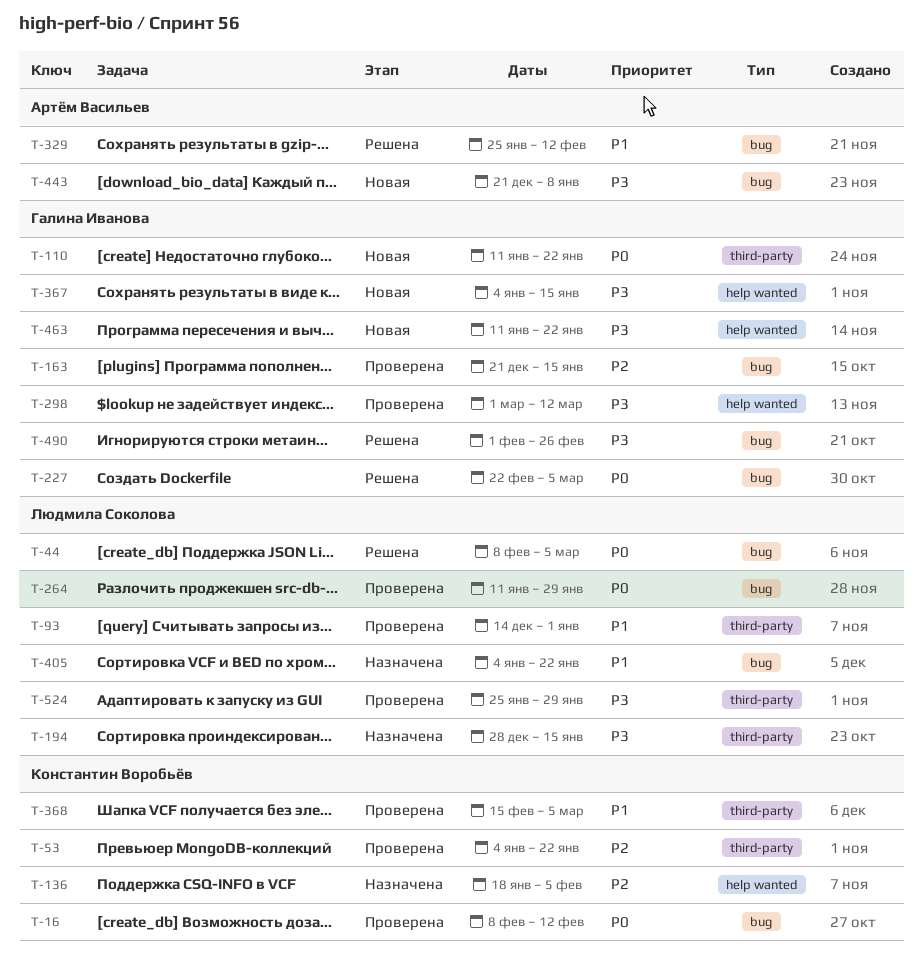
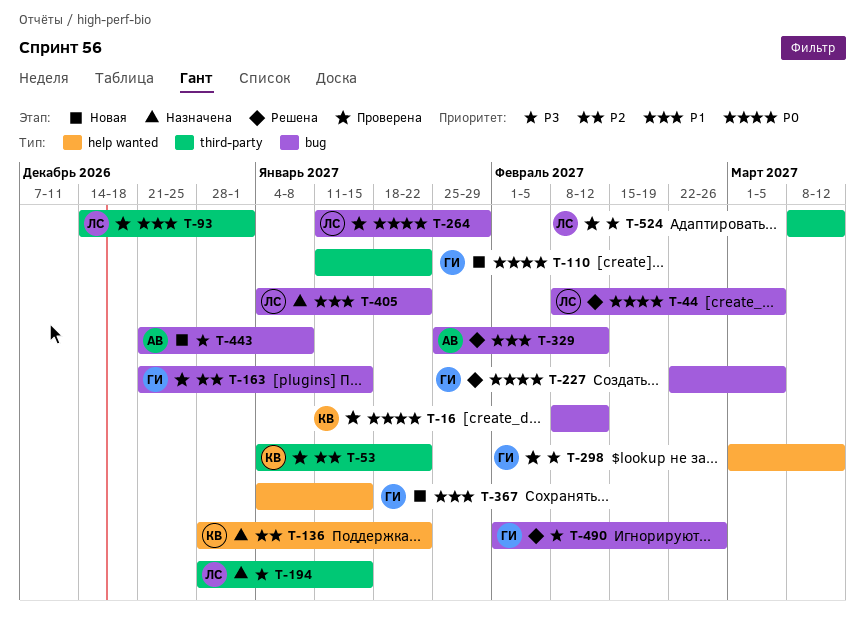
T-136, start: Jan 18 -> Dec 28
T-136, due: Feb 5 -> Jan 22
T-367, priority: P3 -> P1
T-368: present -> none
T-463: present -> none
T-524, start: Jan 25 -> Mar 8
T-524, due: Jan 29 -> Mar 12

